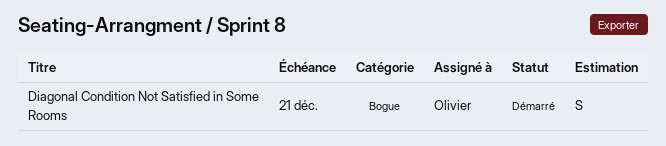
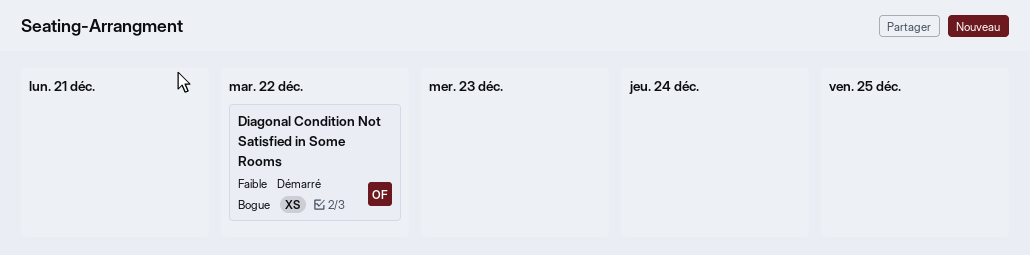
Diagonal Condition Not Satisfied in Some Rooms, estimate: S -> XS
Diagonal Condition Not Satisfied in Some Rooms, due: Dec 21 -> Dec 22

